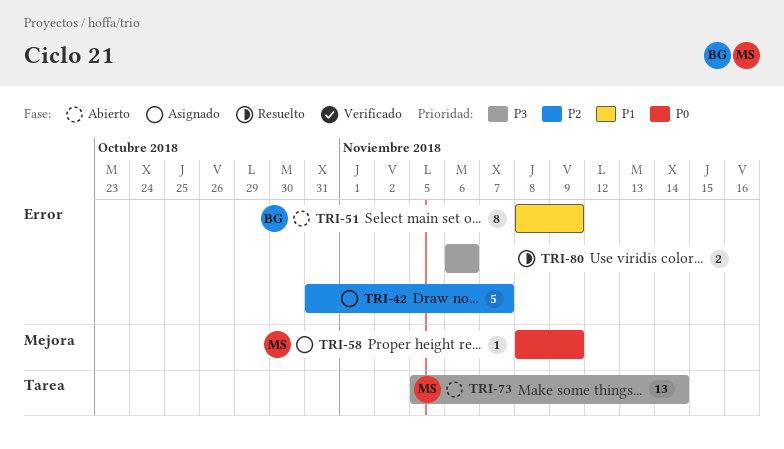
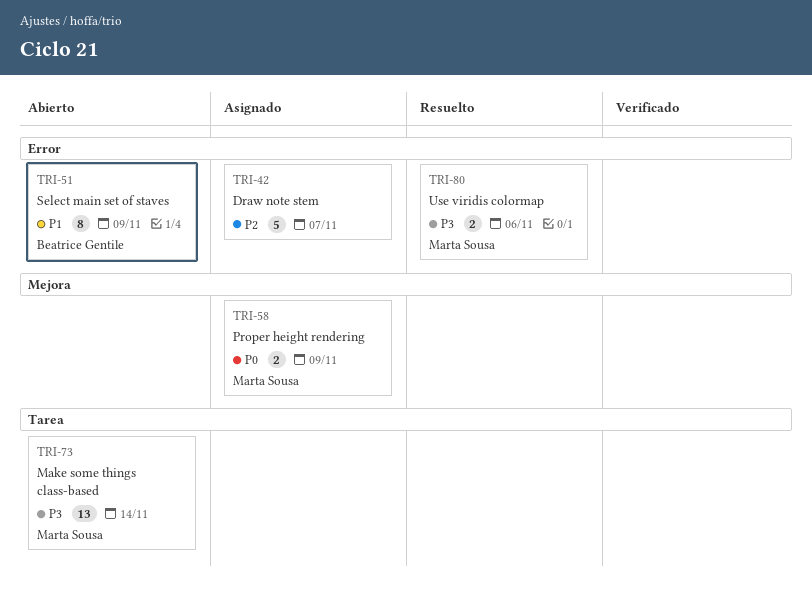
TRI-58, estimate: 1 -> 2
TRI-80, owner: none -> Marta Sousa

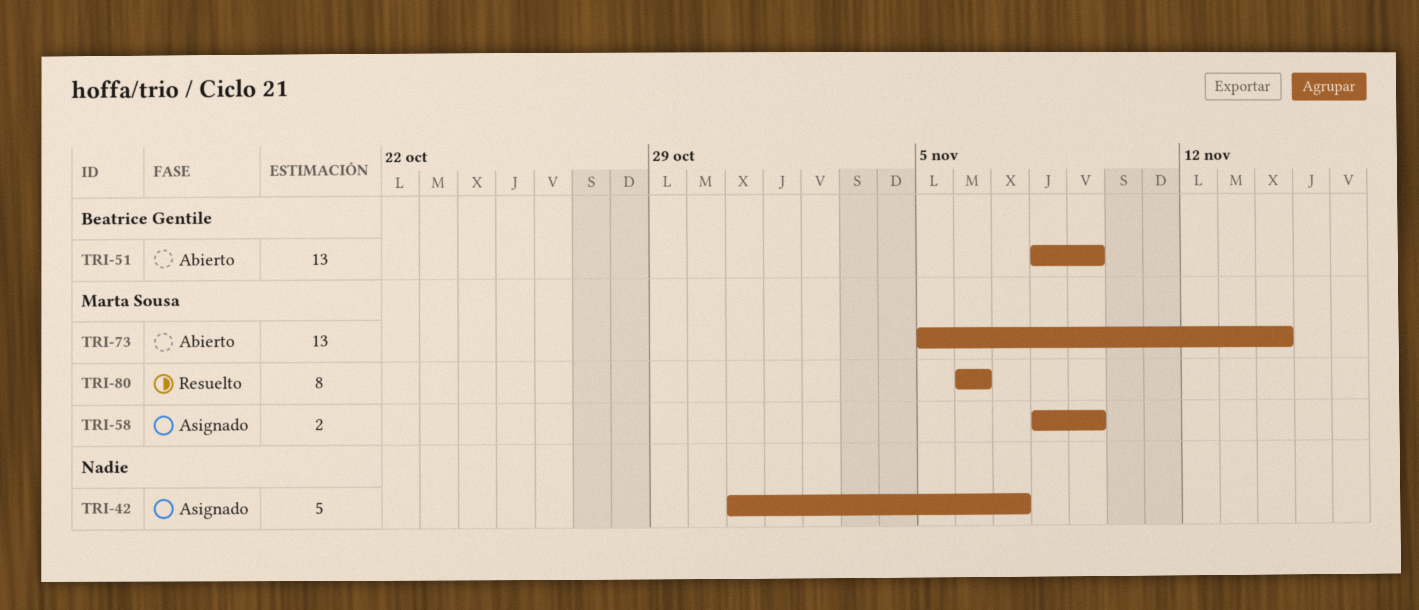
TRI-51, estimate: 8 -> 13
TRI-80, estimate: 2 -> 8

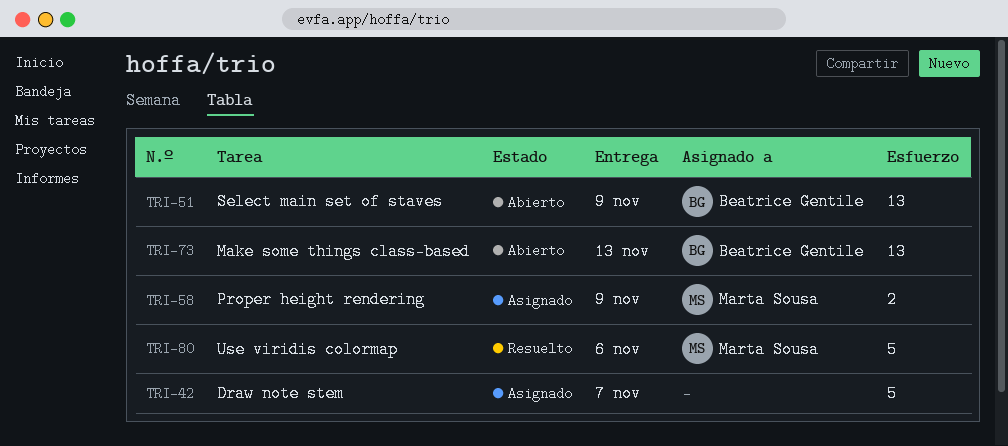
TRI-73, owner: Marta Sousa -> Beatrice Gentile
TRI-73, due: Nov 14 -> Nov 13
TRI-80, estimate: 8 -> 5

